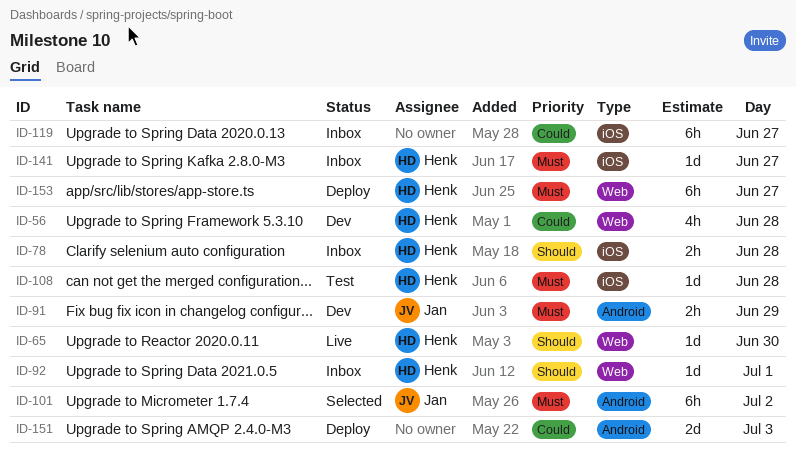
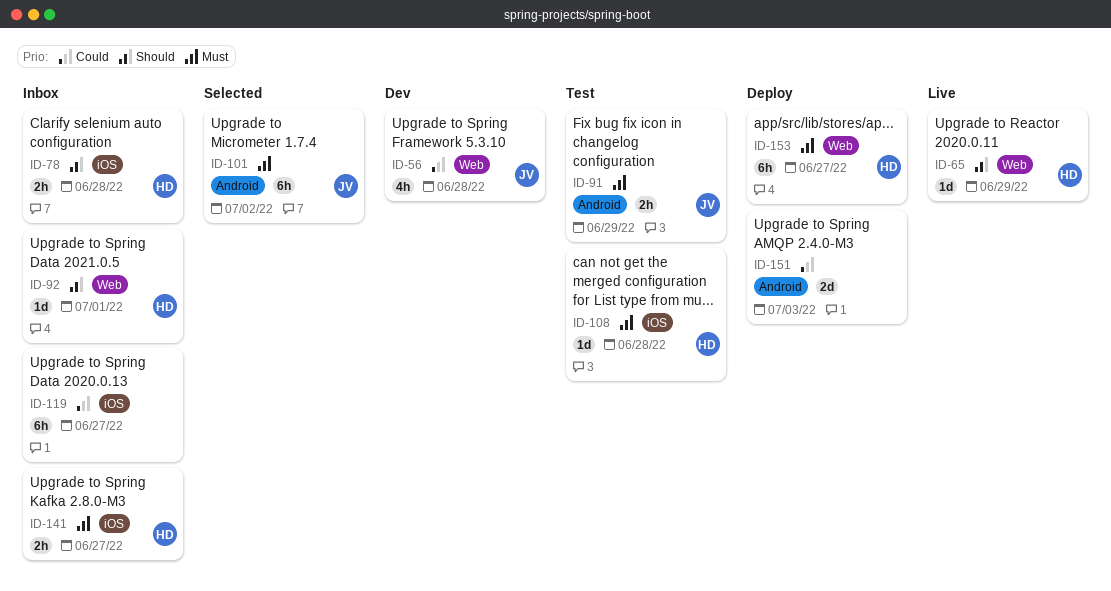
ID-56, owner: Henk -> Jan
ID-65, day: Jun 30 -> Jun 29
ID-91, status: Dev -> Test
ID-141, estimate: 1d -> 2h

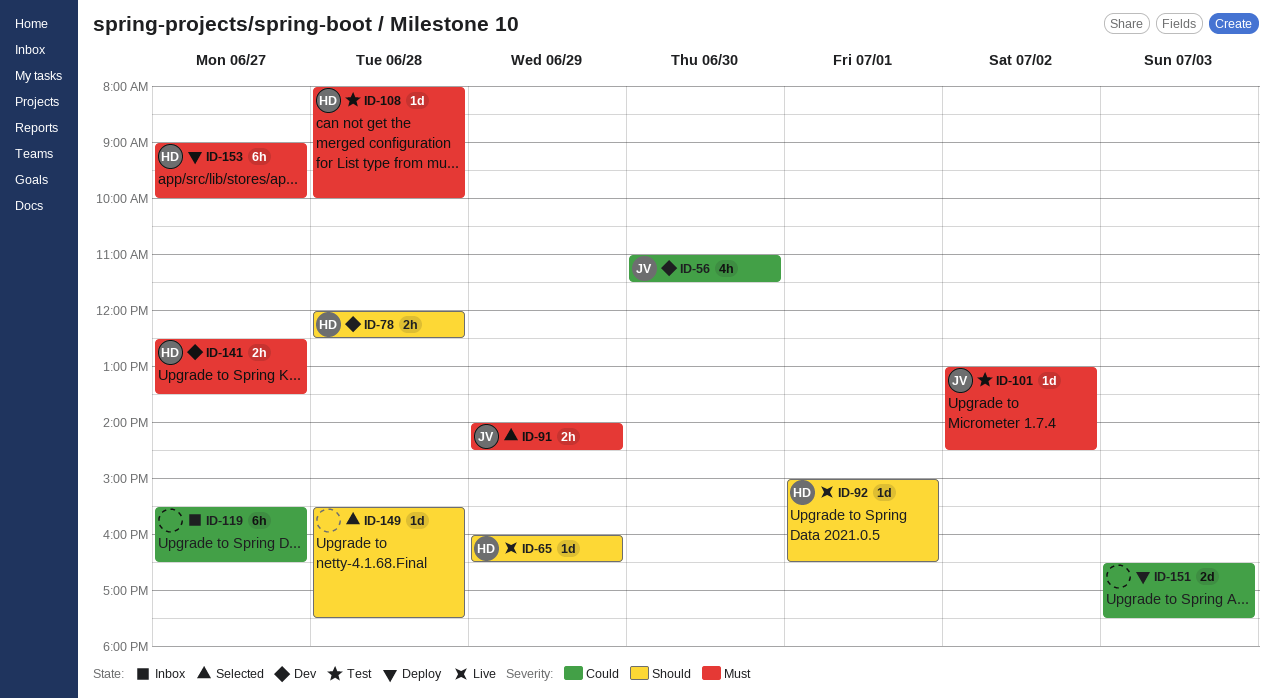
ID-56, day: Jun 28 -> Jun 30
ID-78, status: Inbox -> Dev
ID-91, status: Test -> Selected
ID-92, status: Inbox -> Live
ID-101, status: Selected -> Test
ID-101, estimate: 6h -> 1d
ID-141, status: Inbox -> Dev
ID-149: none -> present

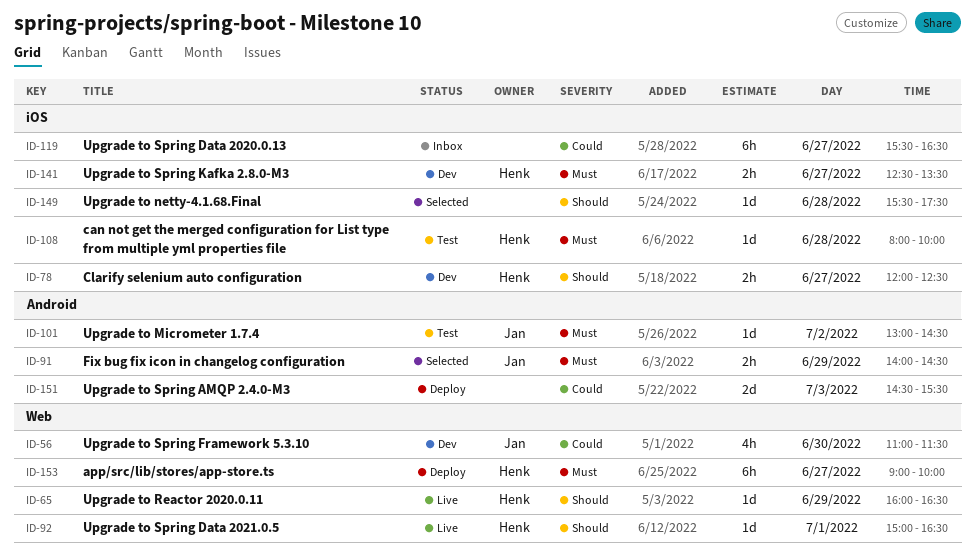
ID-78, day: Jun 28 -> Jun 27
ID-151, begins: 16:30 -> 14:30
ID-151, ends: 17:30 -> 15:30

